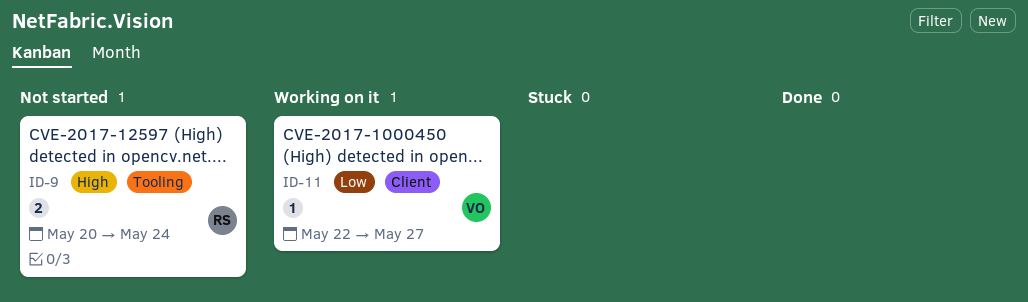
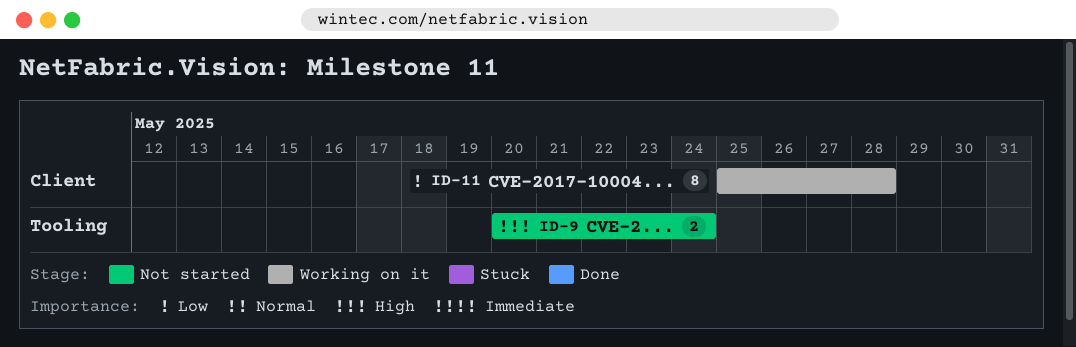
ID-11, estimate: 1 -> 8
ID-11, start: May 22 -> May 25
ID-11, due: May 27 -> May 28

